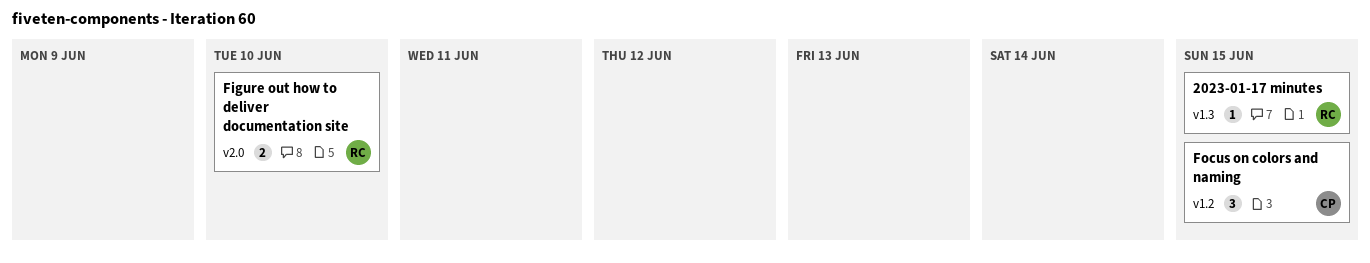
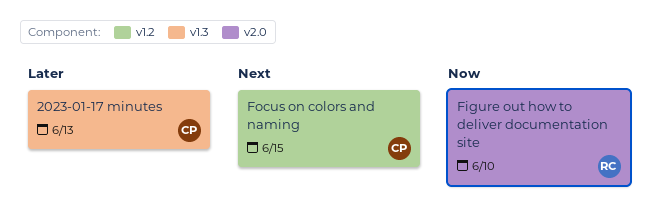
2023-01-17 minutes, owner: RC -> CP
2023-01-17 minutes, due: Jun 15 -> Jun 13

